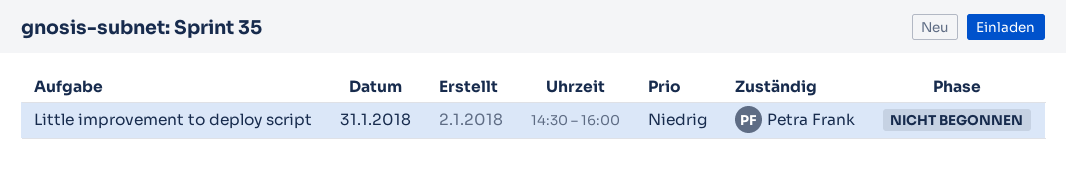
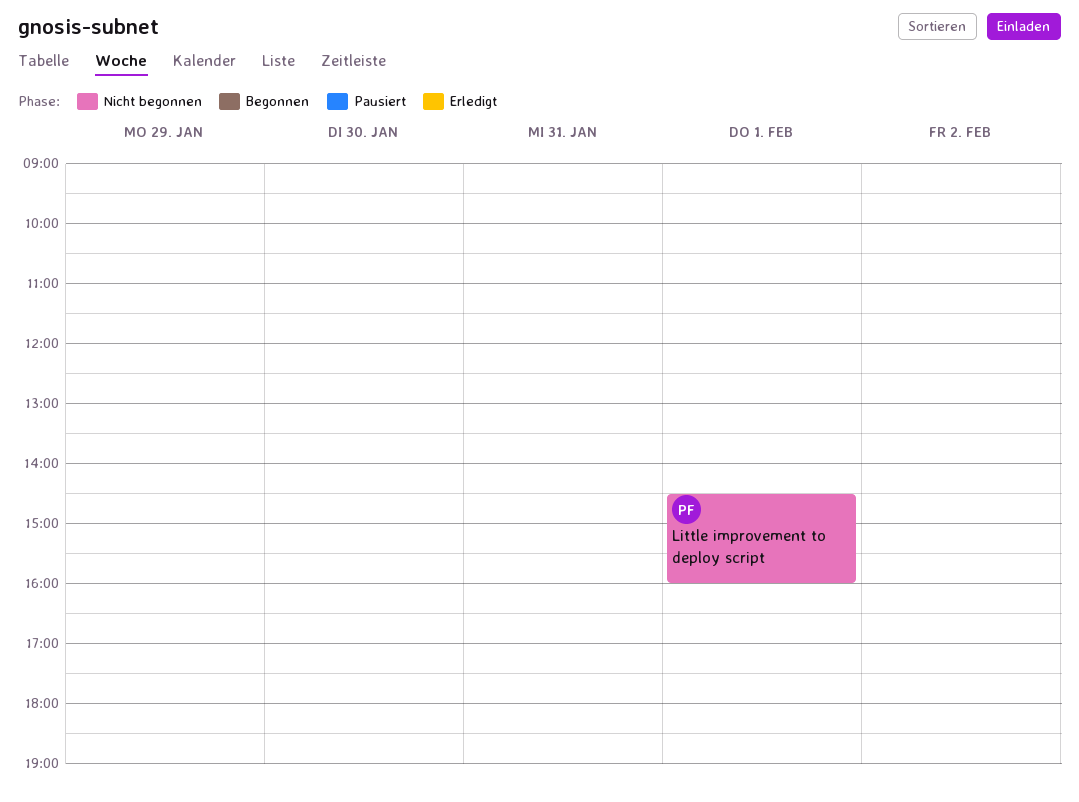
Little improvement to deploy script, day: Jan 31 -> Feb 1

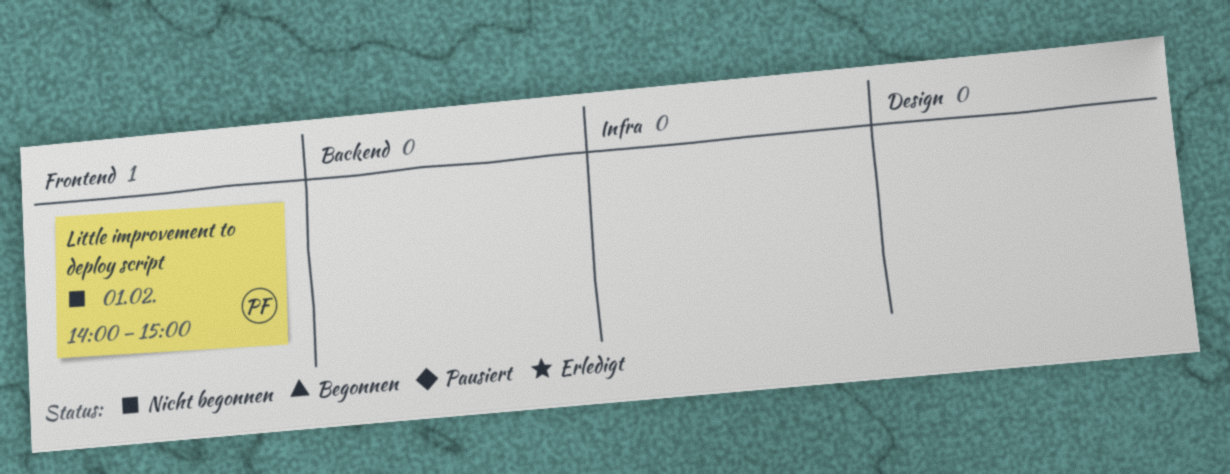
Little improvement to deploy script, begins: 14:30 -> 14:00
Little improvement to deploy script, ends: 16:00 -> 15:00

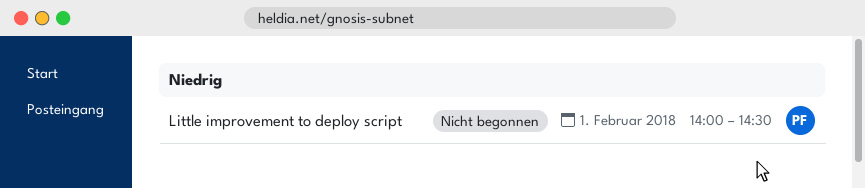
Little improvement to deploy script, ends: 15:00 -> 14:30

